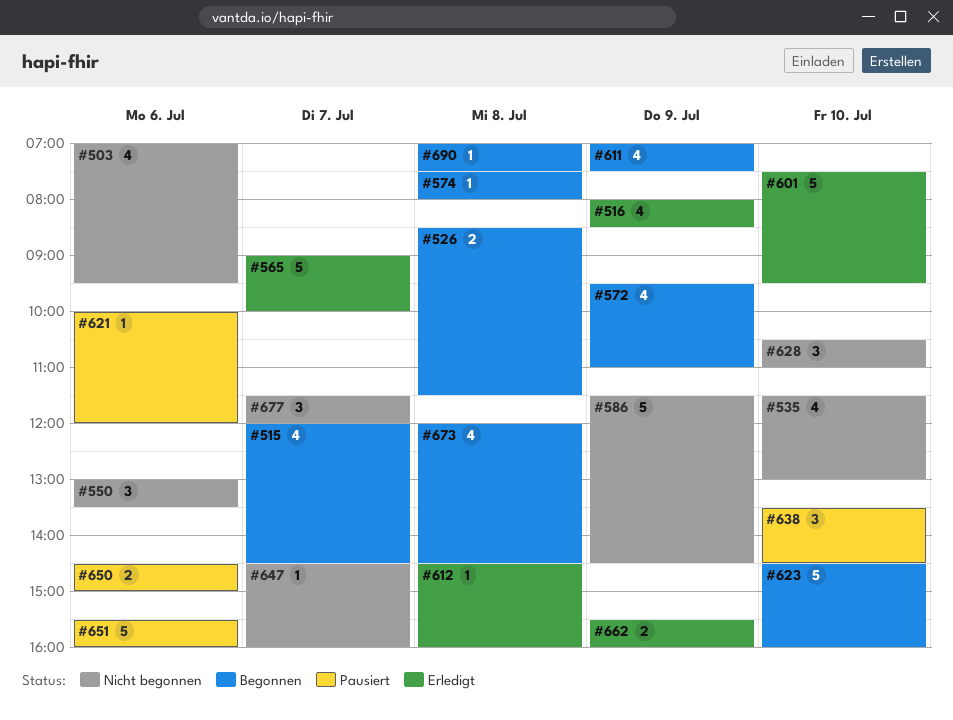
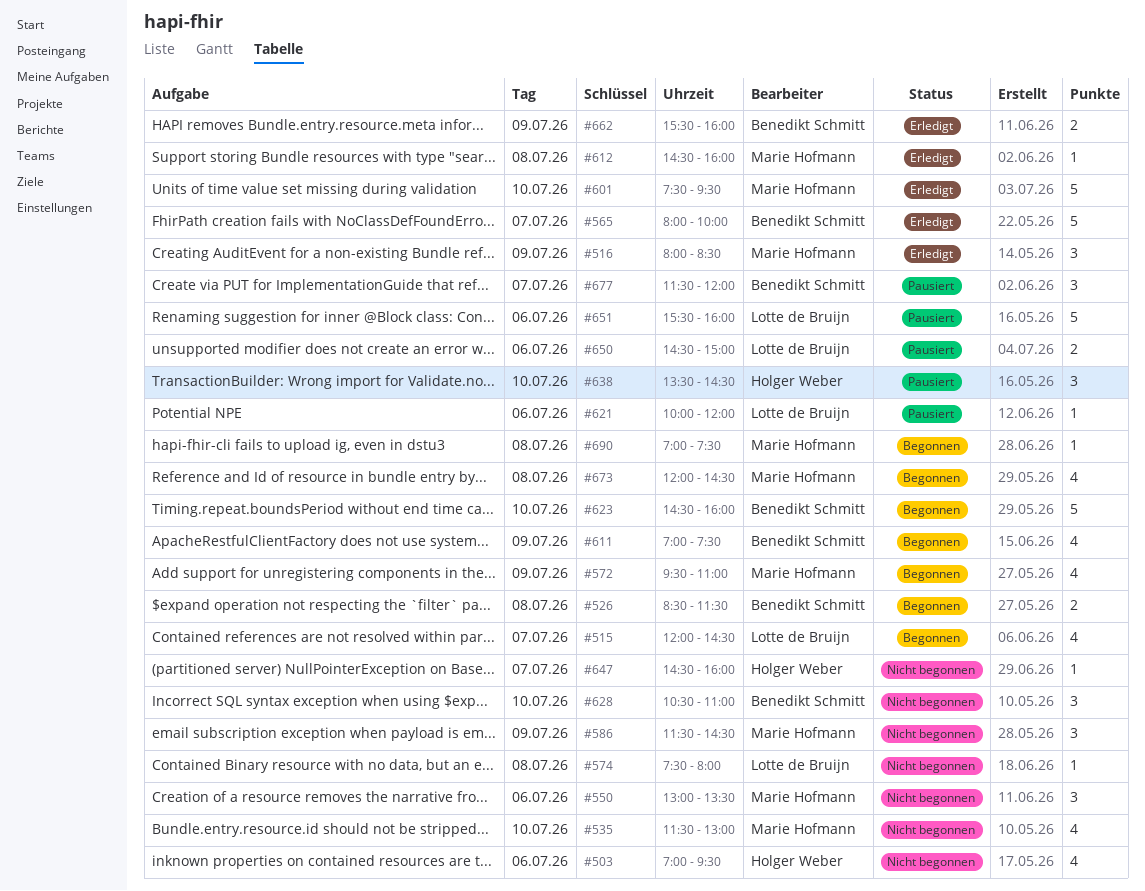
#516, estimate: 4 -> 3
#565, begins: 09:00 -> 08:00
#574, status: Begonnen -> Nicht begonnen
#586, estimate: 5 -> 3
#677, status: Nicht begonnen -> Pausiert

